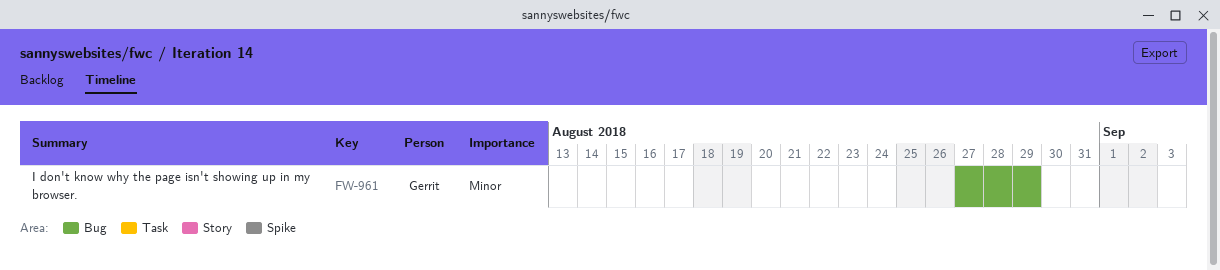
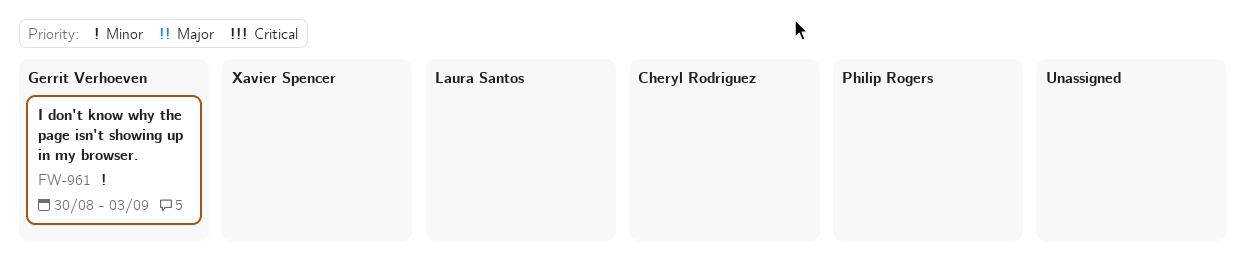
FW-961, start: Aug 27 -> Aug 30
FW-961, due: Aug 29 -> Sep 3

